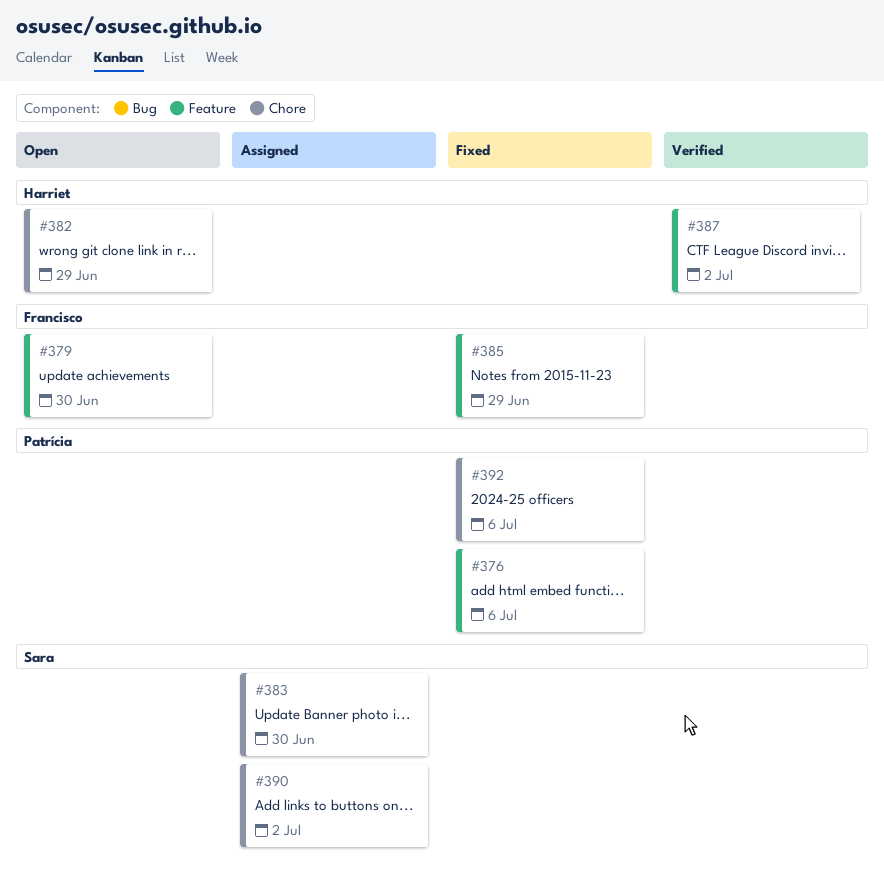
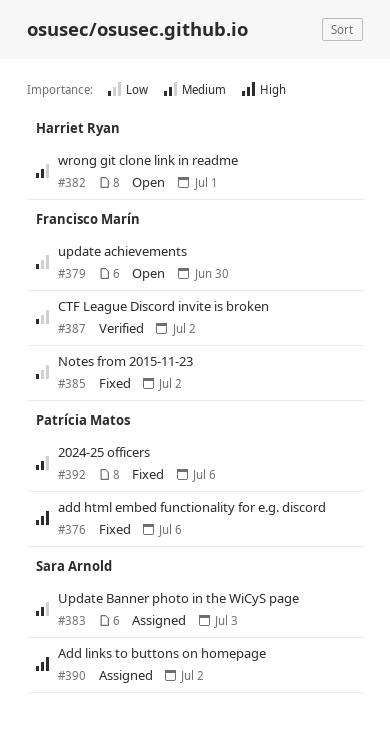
#382, due: Jun 29 -> Jul 1
#383, due: Jun 30 -> Jul 3
#385, due: Jun 29 -> Jul 2
#387, owner: Harriet Ryan -> Francisco Marín

